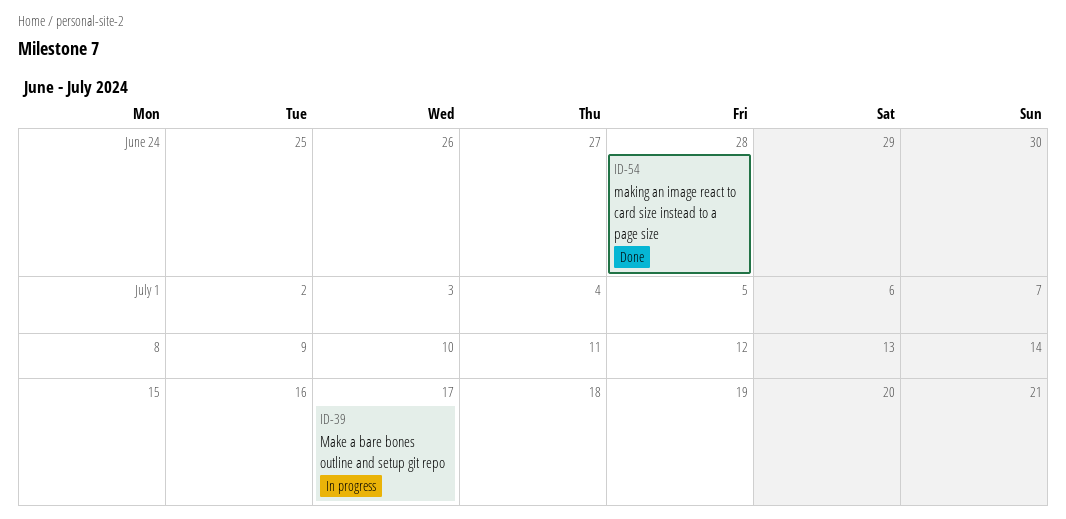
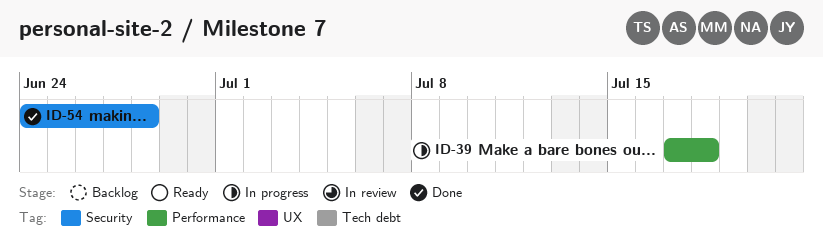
ID-39, due: Jul 17 -> Jul 18

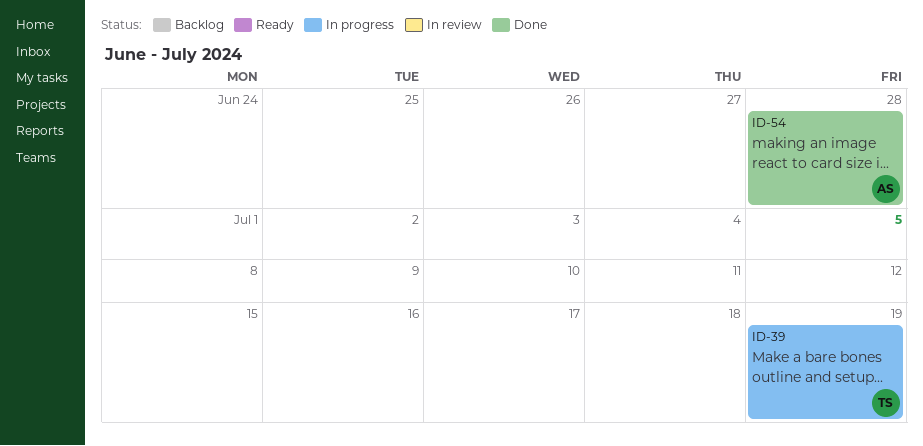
ID-39, due: Jul 18 -> Jul 19

